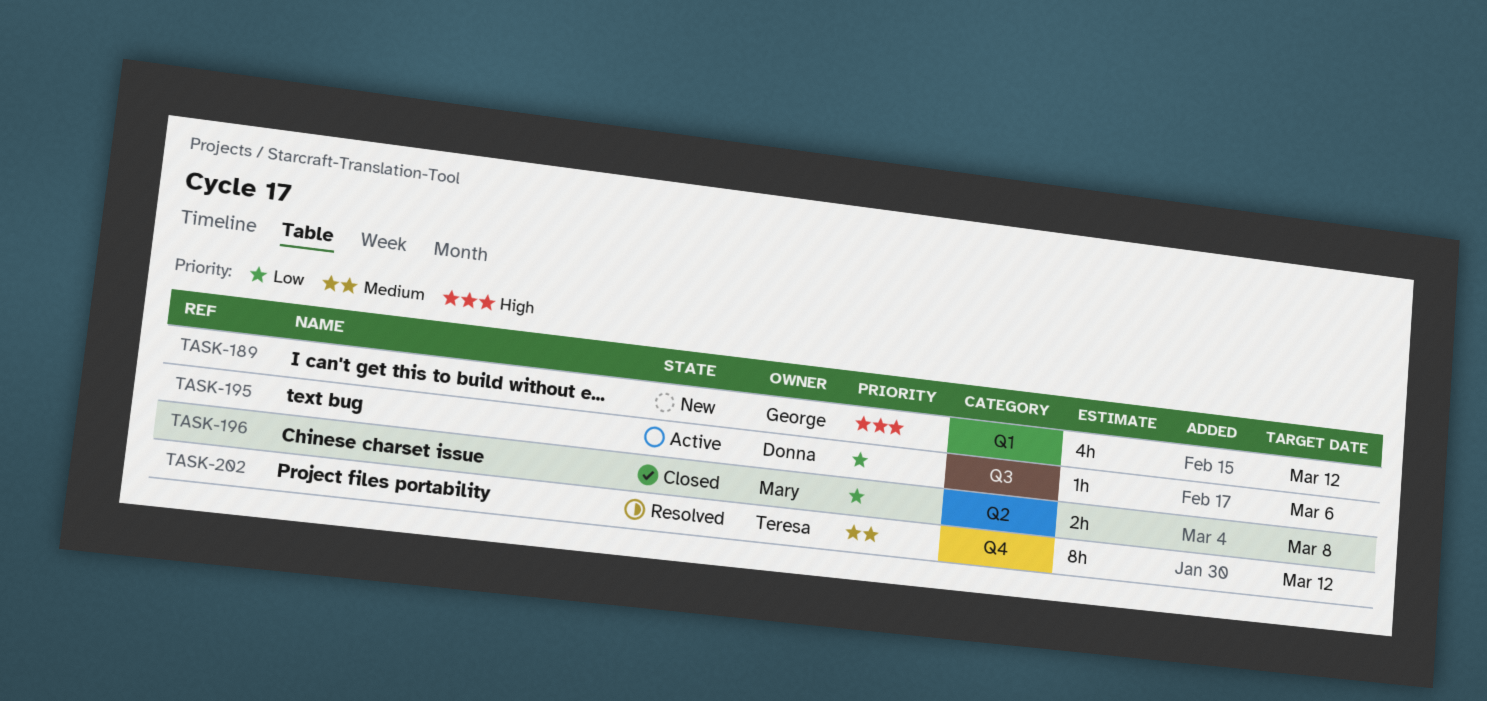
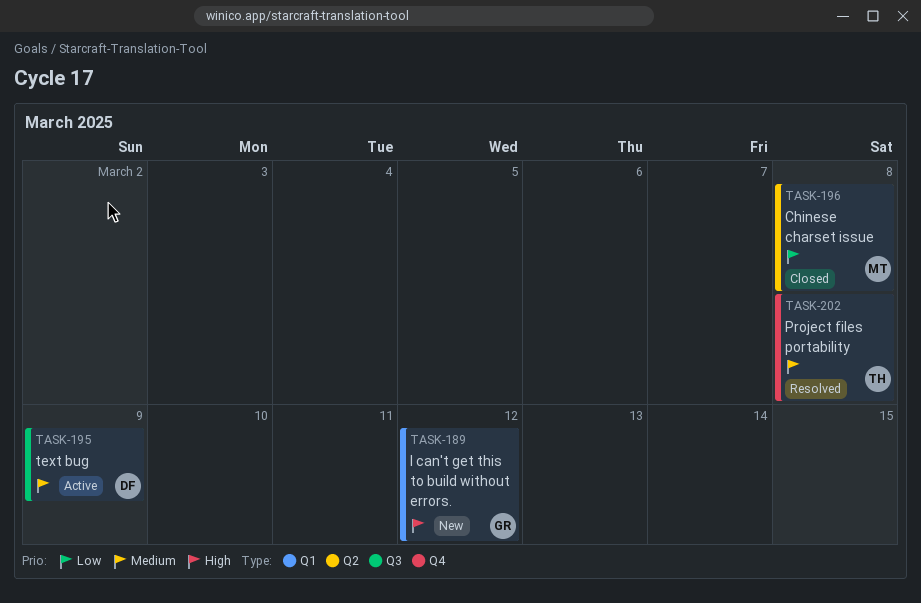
TASK-195, priority: Low -> Medium
TASK-195, due: Mar 6 -> Mar 9
TASK-202, due: Mar 12 -> Mar 8

